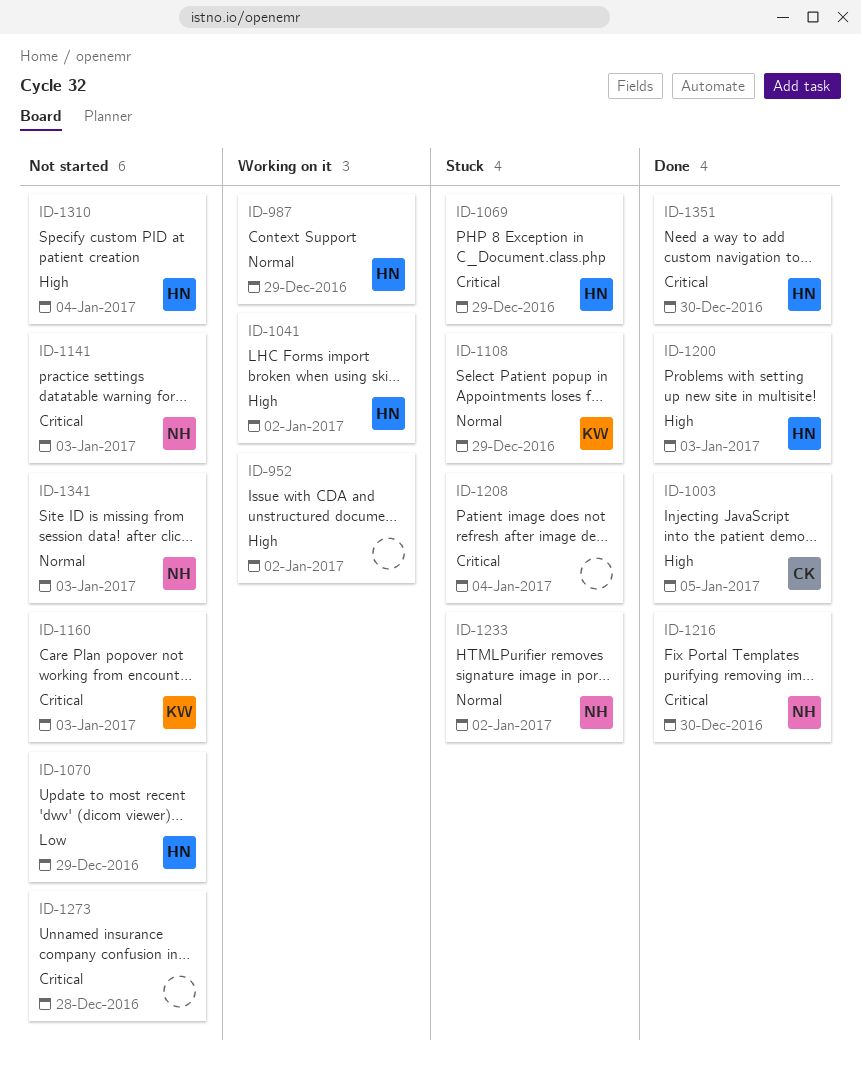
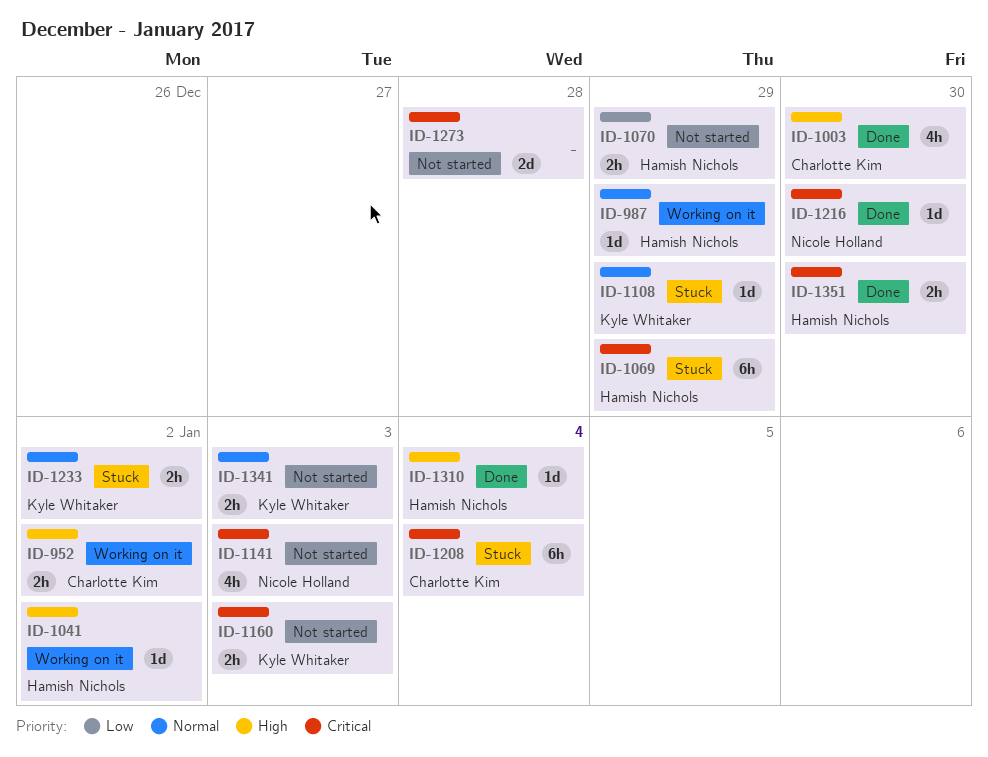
ID-952, owner: none -> Charlotte Kim
ID-1003, due: Jan 5 -> Dec 30
ID-1200: present -> none
ID-1208, owner: none -> Charlotte Kim
ID-1233, owner: Nicole Holland -> Kyle Whitaker
ID-1310, status: Not started -> Done
ID-1341, owner: Nicole Holland -> Kyle Whitaker

